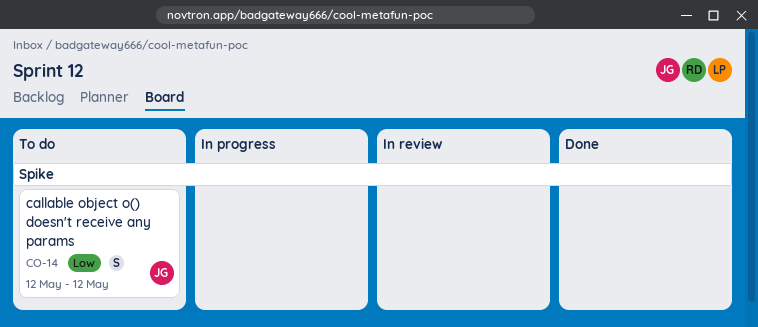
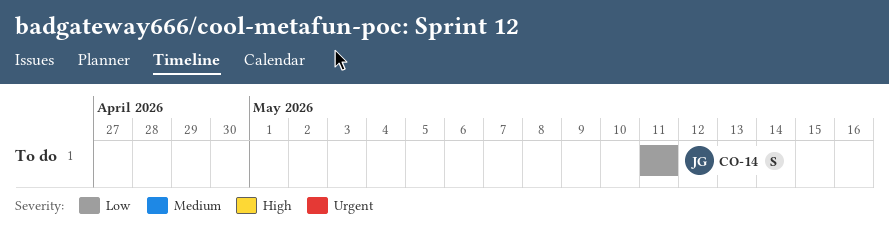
CO-14, start: May 12 -> May 11
CO-14, due: May 12 -> May 11

